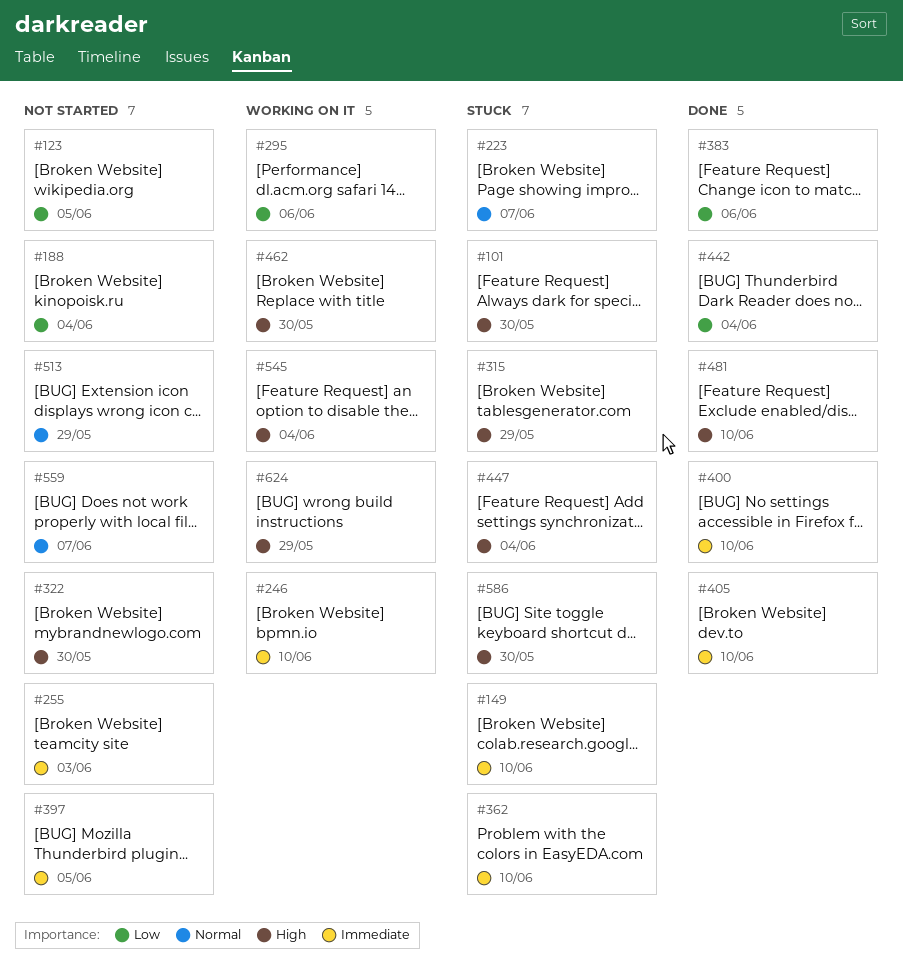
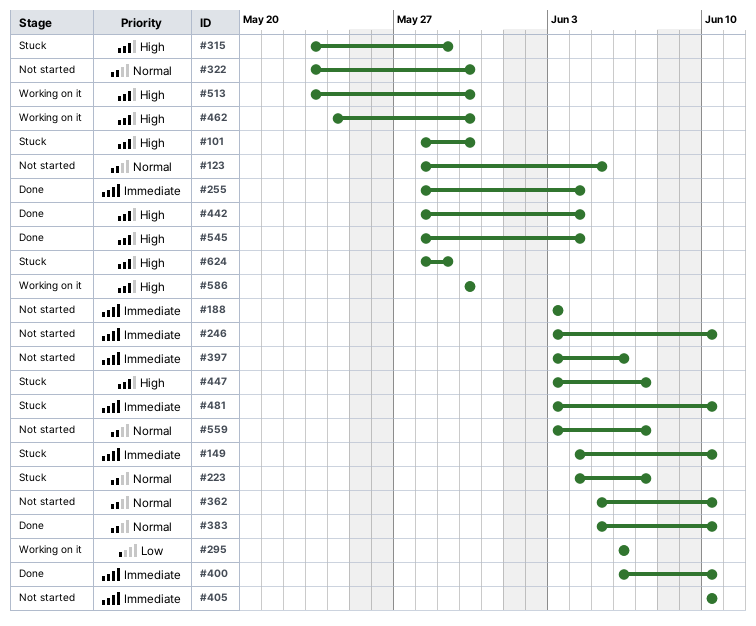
#123, priority: Low -> Normal
#188, priority: Low -> Immediate
#188, due: Jun 4 -> Jun 3
#246, status: Working on it -> Not started
#255, status: Not started -> Done
#255, due: Jun 3 -> Jun 4
#322, priority: High -> Normal
#362, status: Stuck -> Not started
#362, priority: Immediate -> Normal
#383, priority: Low -> Normal
#383, due: Jun 6 -> Jun 10
#397, due: Jun 5 -> Jun 6
#405, status: Done -> Not started
#442, priority: Low -> High
#447, due: Jun 4 -> Jun 7
#481, status: Done -> Stuck
#481, priority: High -> Immediate
#513, status: Not started -> Working on it
#513, priority: Normal -> High
#513, due: May 29 -> May 30
#545, status: Working on it -> Done
#586, status: Stuck -> Working on it
#624, status: Working on it -> Stuck

